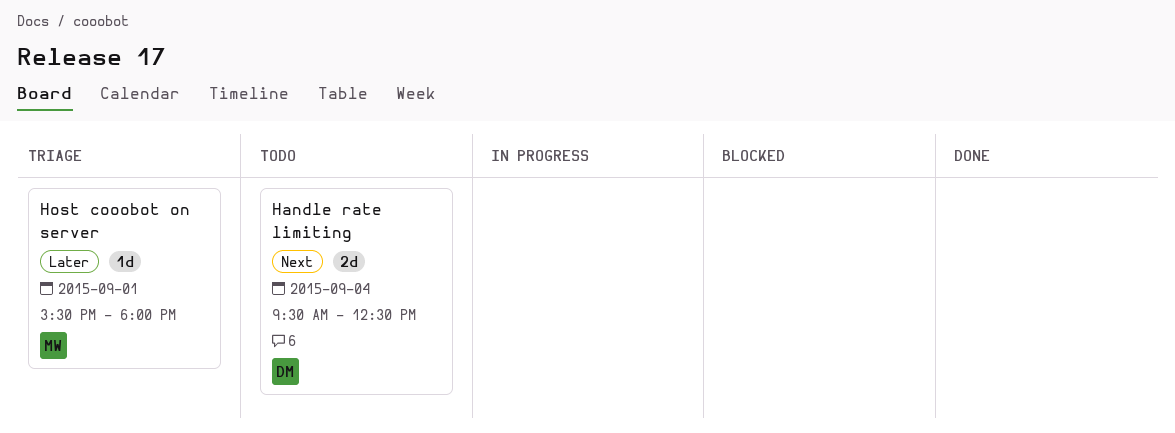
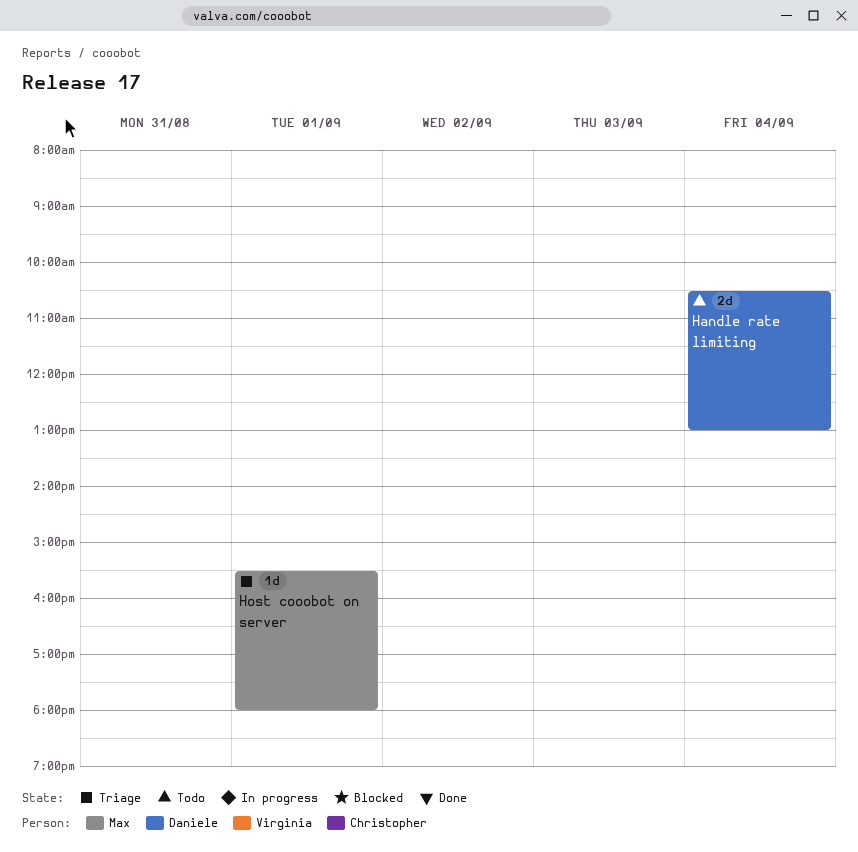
Handle rate limiting, begins: 09:30 -> 10:30
Handle rate limiting, ends: 12:30 -> 13:00

